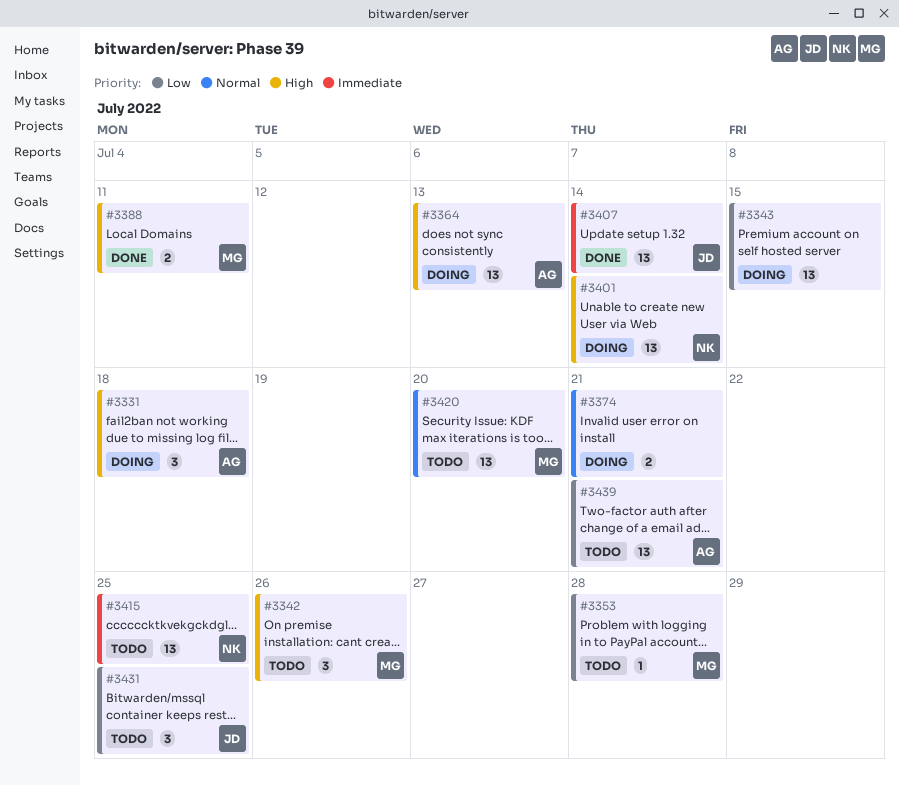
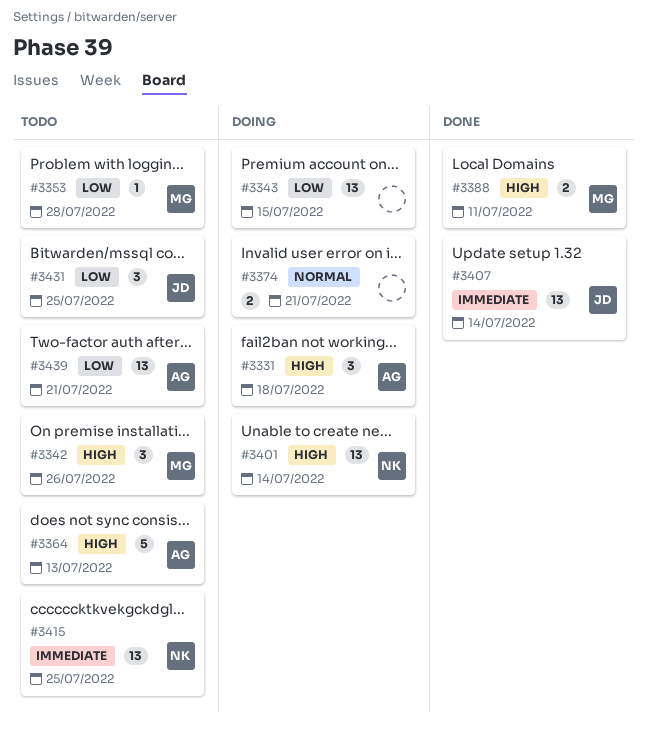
#3364, status: Doing -> Todo
#3364, estimate: 13 -> 5
#3420: present -> none

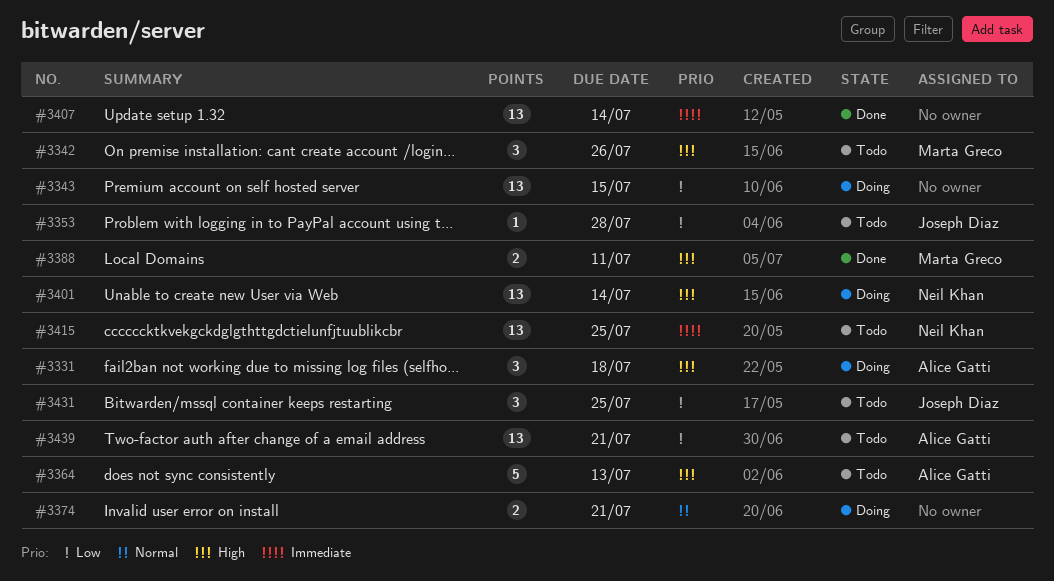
#3353, owner: Marta Greco -> Joseph Diaz
#3407, owner: Joseph Diaz -> none

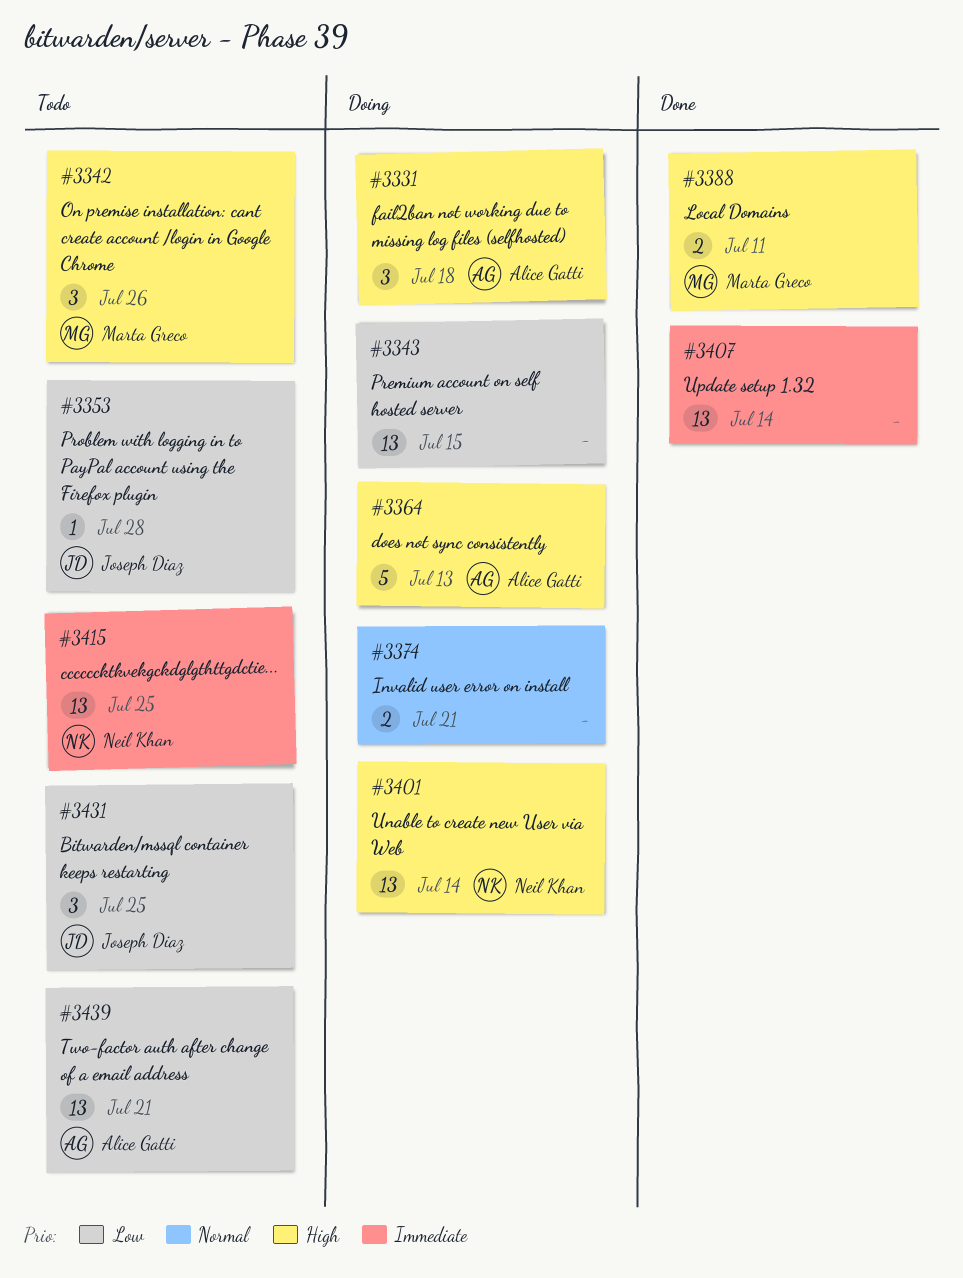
#3364, status: Todo -> Doing

